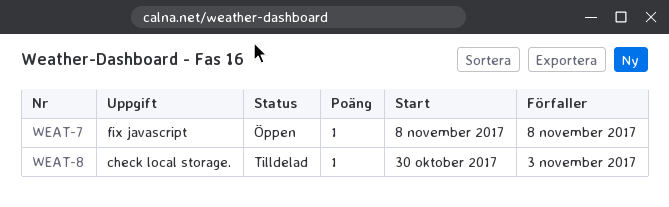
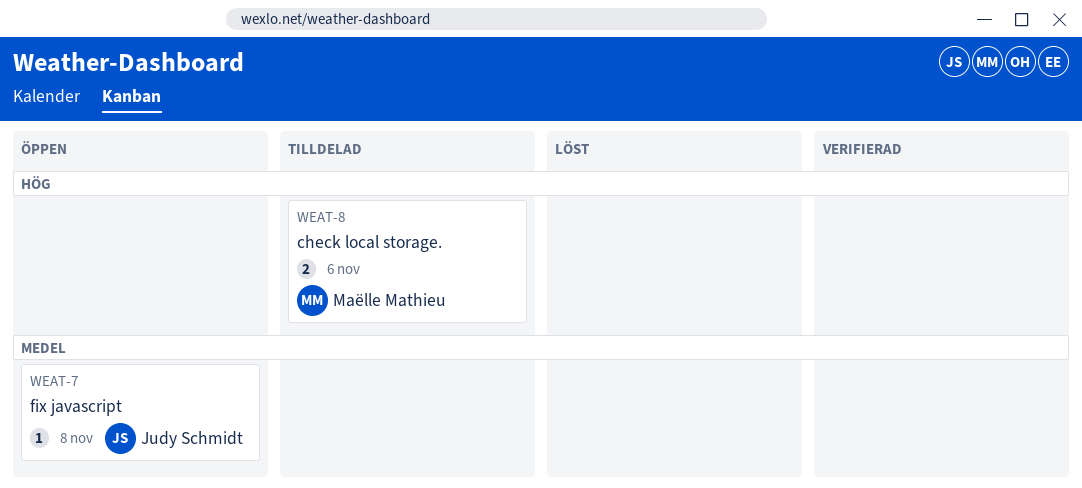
WEAT-8, estimate: 1 -> 2
WEAT-8, due: Nov 3 -> Nov 6

